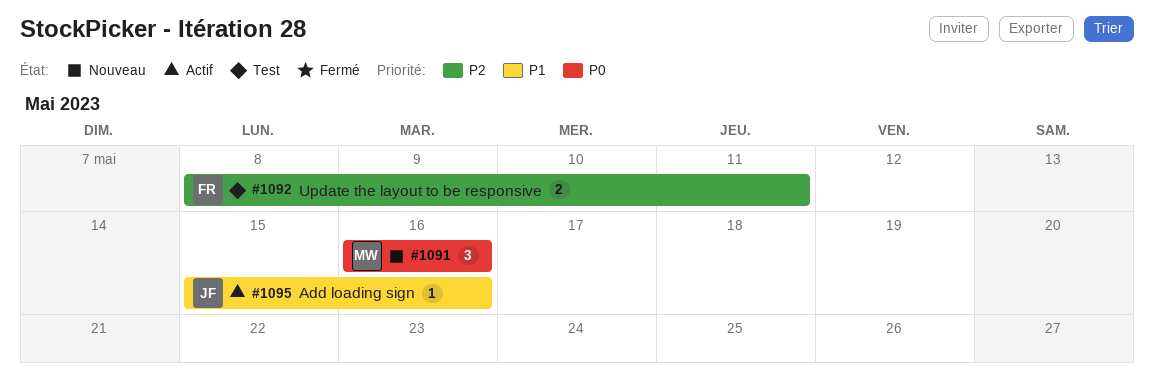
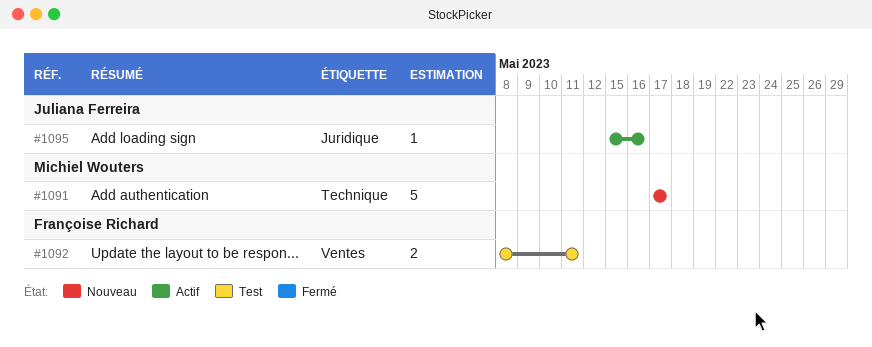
#1091, estimate: 3 -> 5
#1091, start: May 16 -> May 17
#1091, due: May 16 -> May 17

